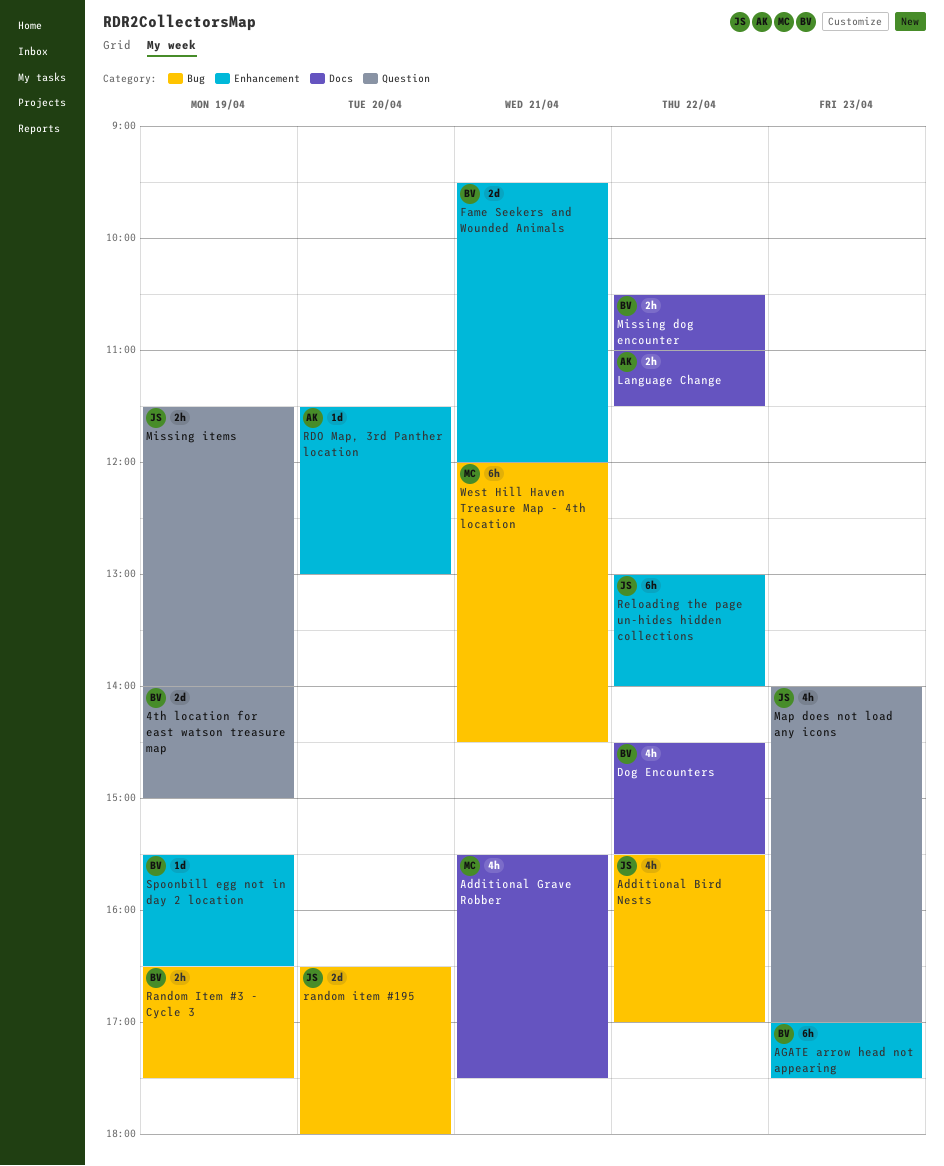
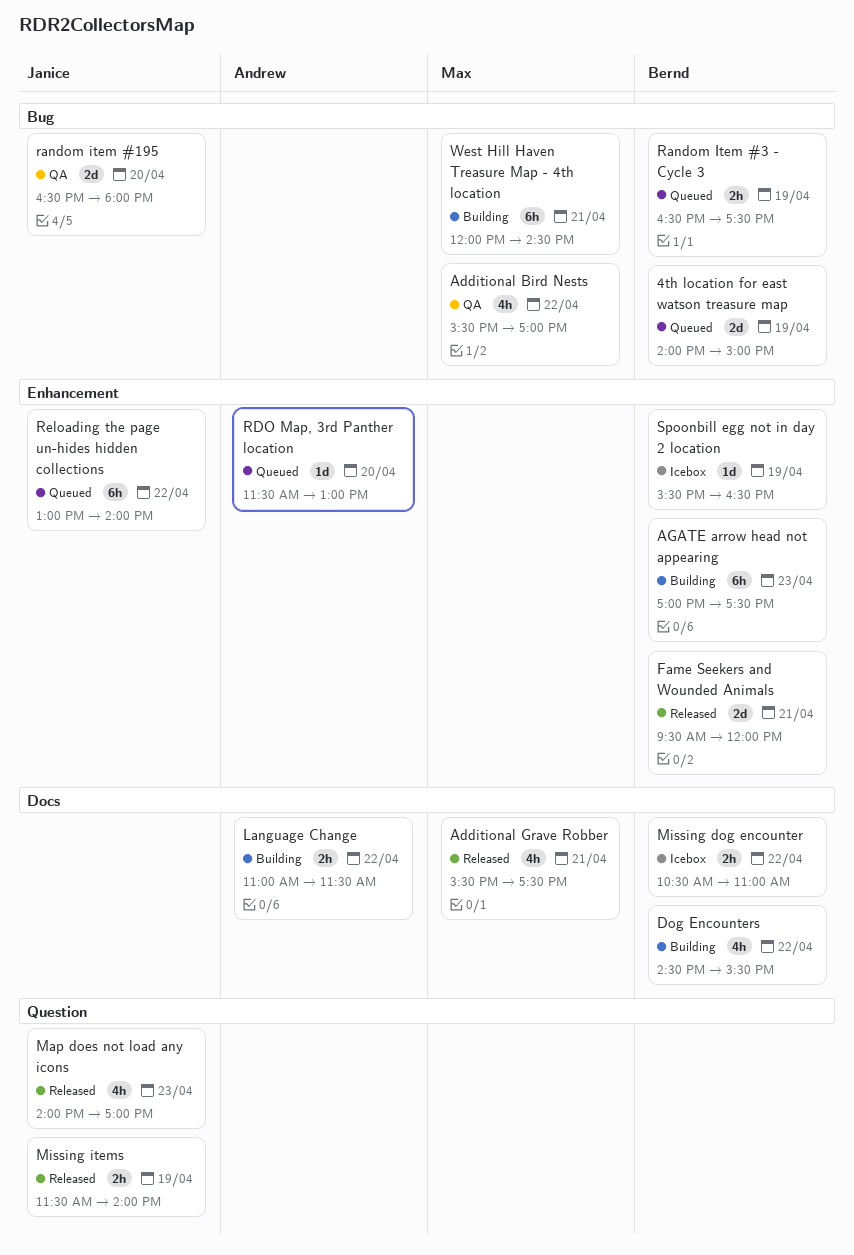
4th location for east watson treasure map, label: Question -> Bug
Additional Bird Nests, owner: Janice -> Max

